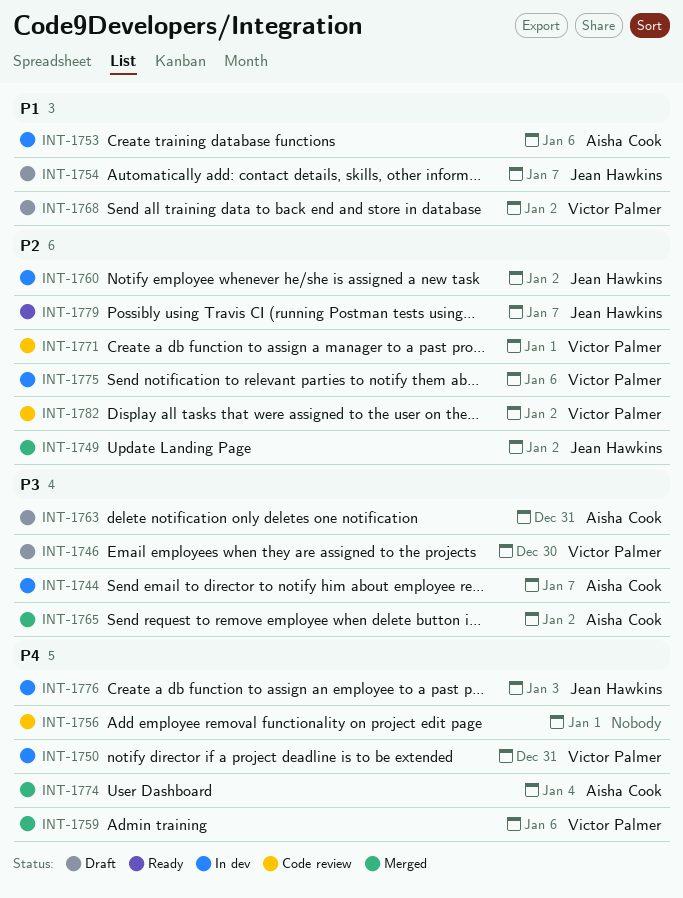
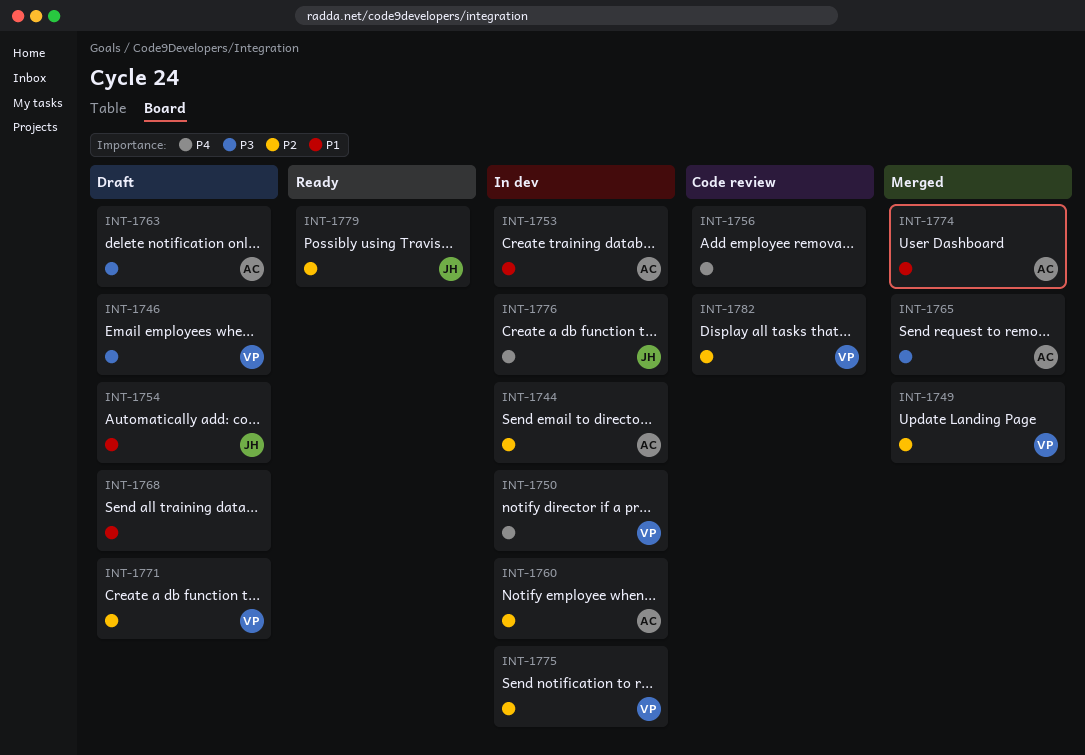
INT-1744, priority: P3 -> P2
INT-1749, owner: Jean Hawkins -> Victor Palmer
INT-1759: present -> none
INT-1760, owner: Jean Hawkins -> Aisha Cook
INT-1768, owner: Victor Palmer -> none
INT-1771, status: Code review -> Draft
INT-1774, priority: P4 -> P1

